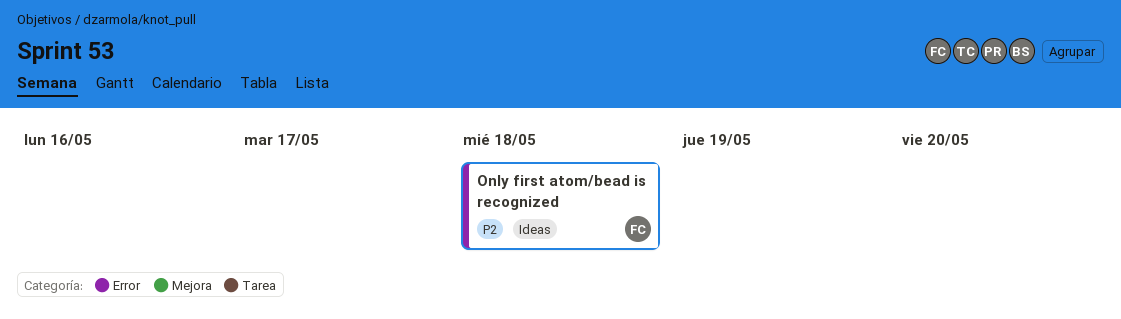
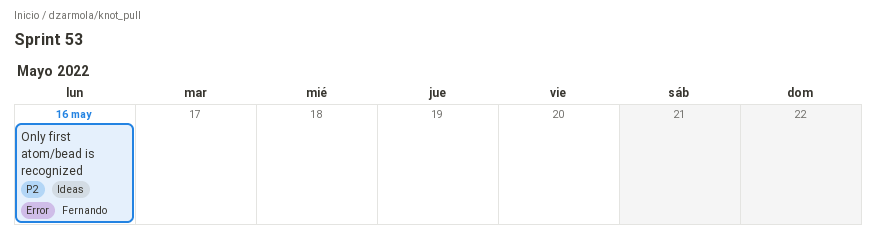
Only first atom/bead is recognized, due: May 18 -> May 16

